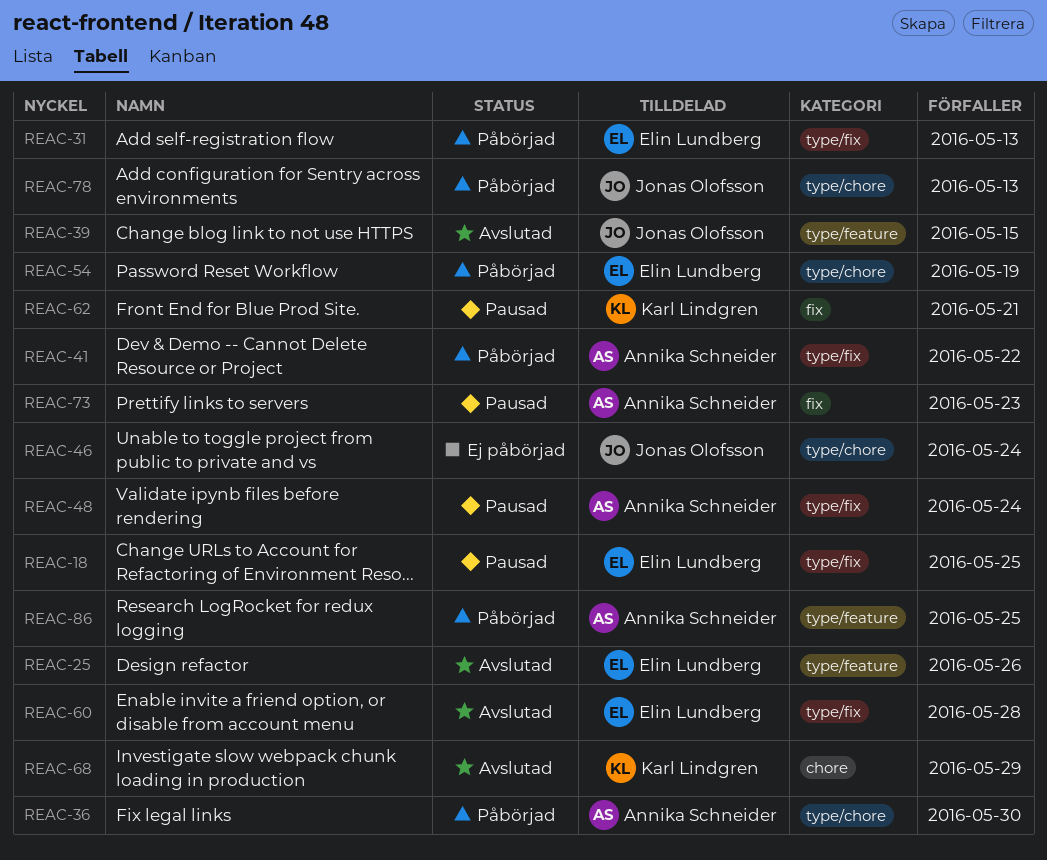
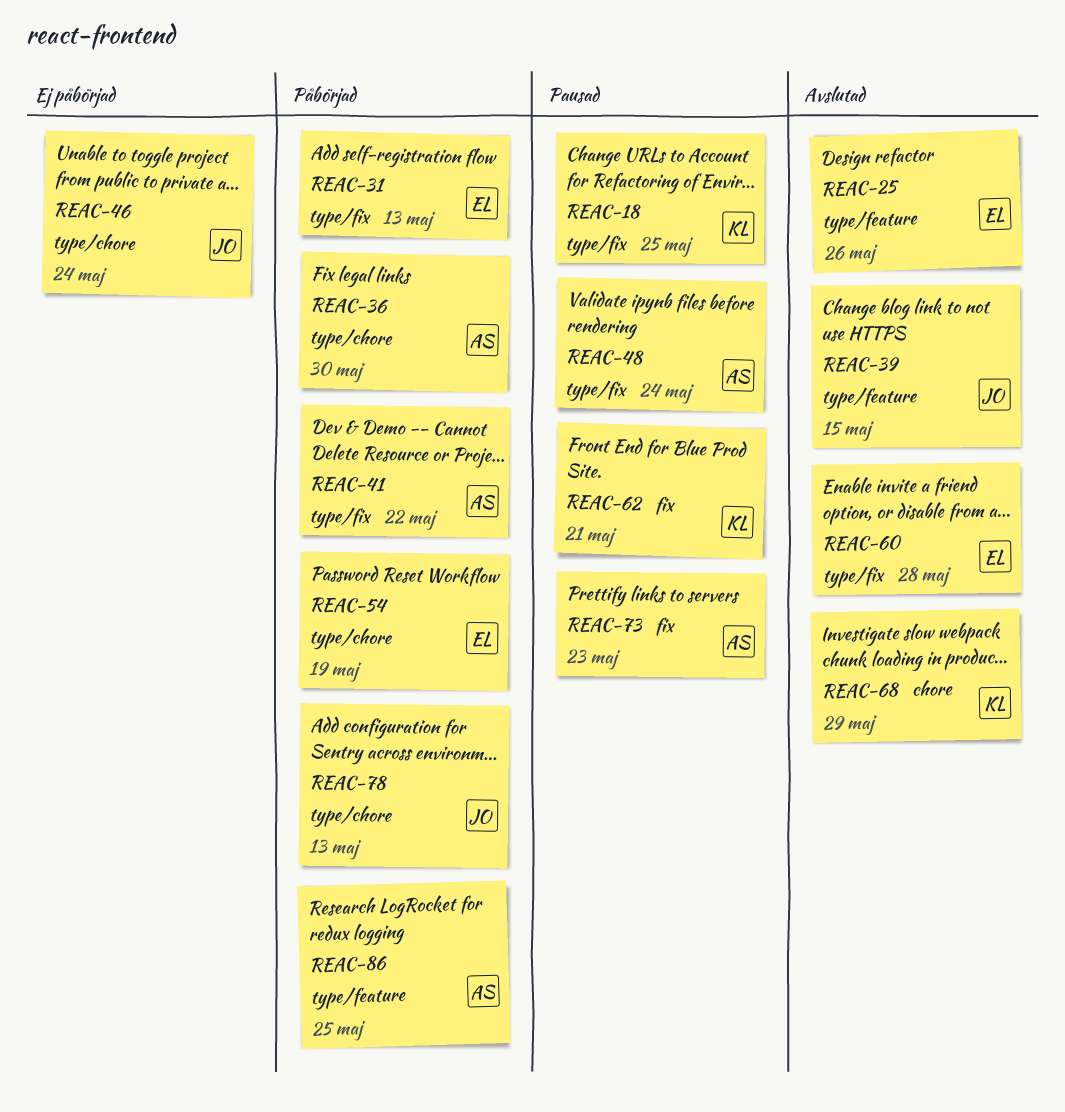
REAC-18, owner: Elin Lundberg -> Karl Lindgren

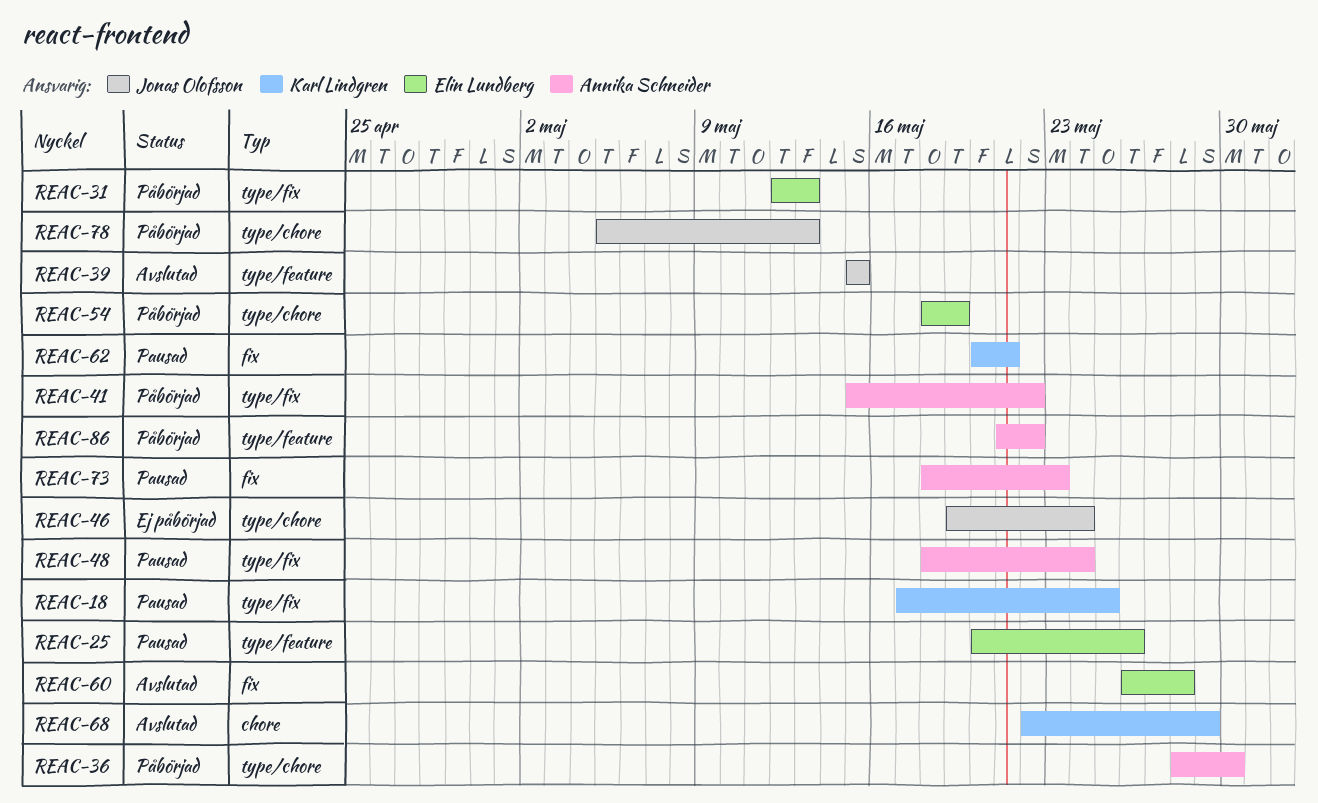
REAC-25, status: Avslutad -> Pausad
REAC-60, label: type/fix -> fix
REAC-86, due: May 25 -> May 22

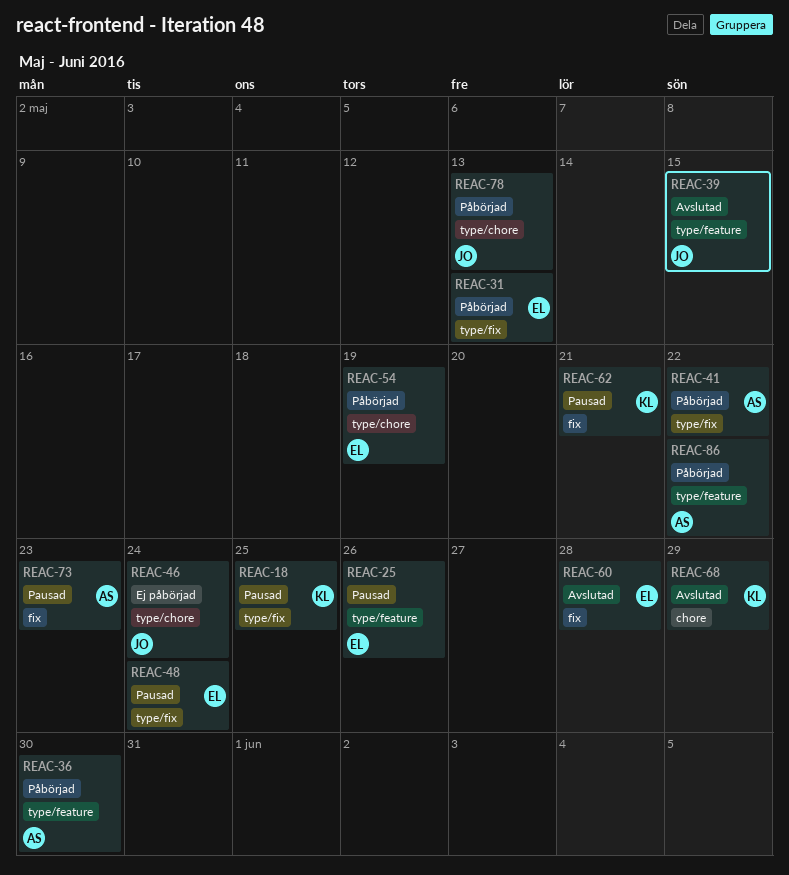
REAC-36, label: type/chore -> type/feature
REAC-48, owner: Annika Schneider -> Elin Lundberg

